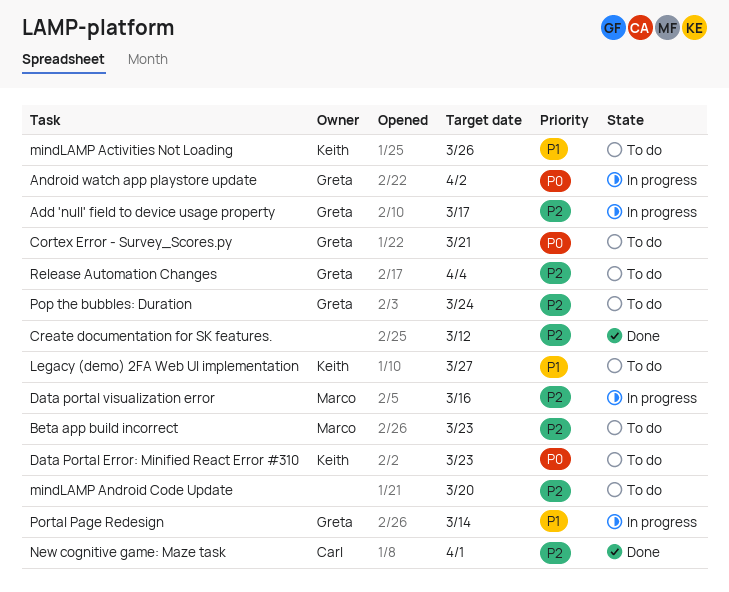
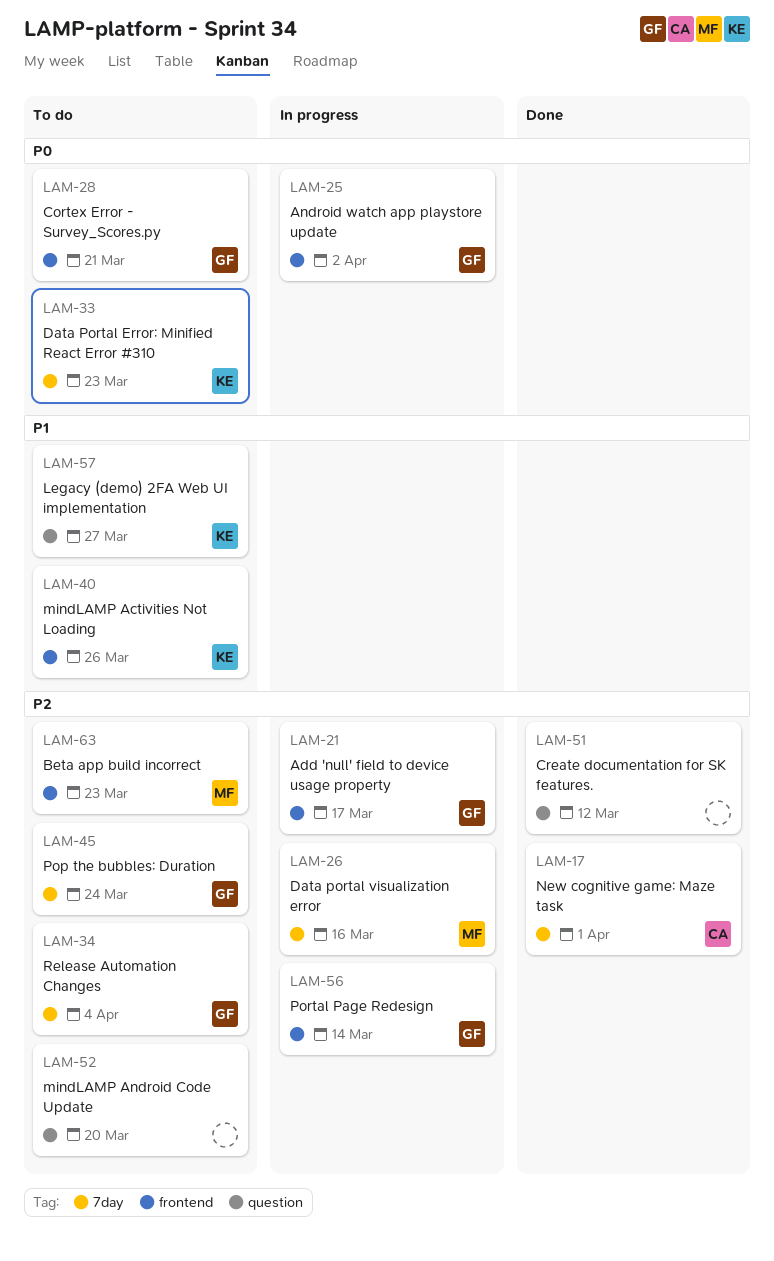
Portal Page Redesign, priority: P1 -> P2

